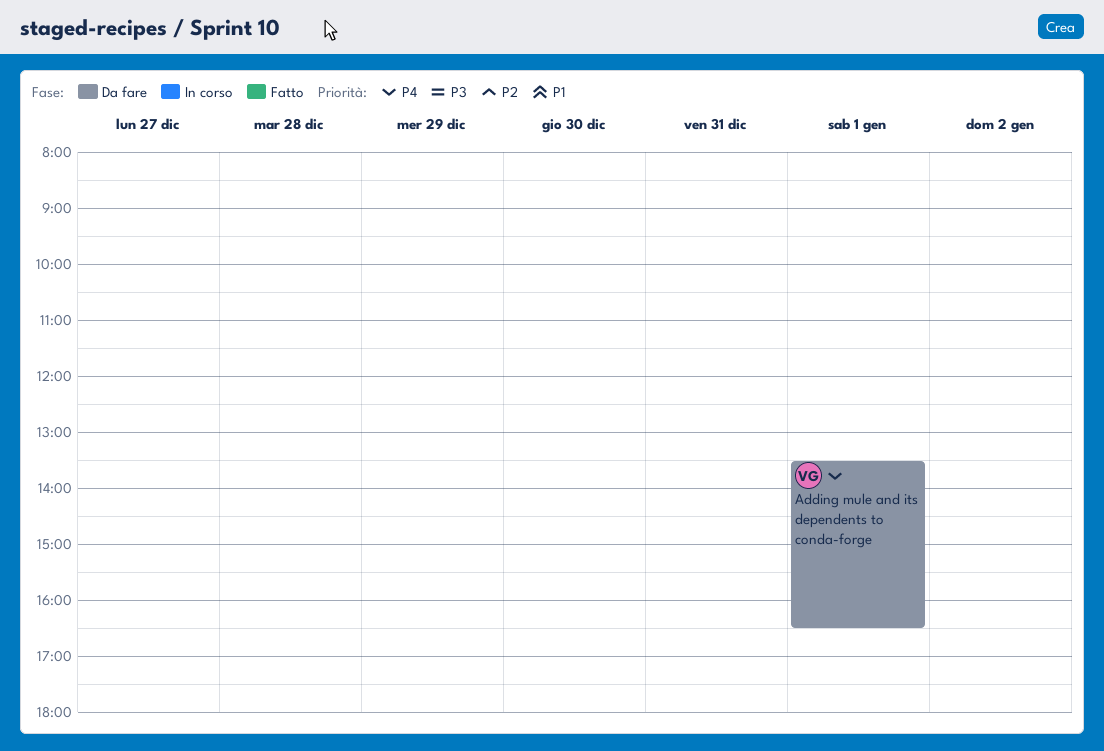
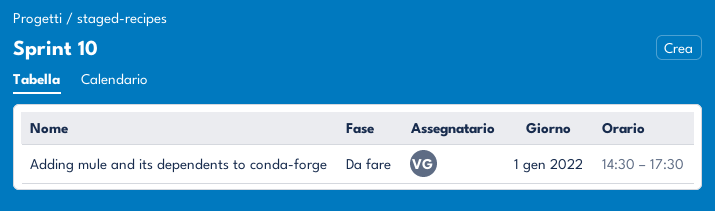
Adding mule and its dependents to conda-forge, begins: 13:30 -> 14:30
Adding mule and its dependents to conda-forge, ends: 16:30 -> 17:30

